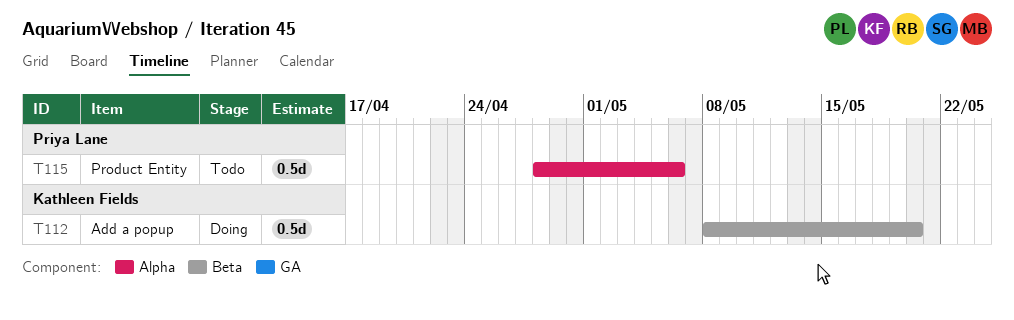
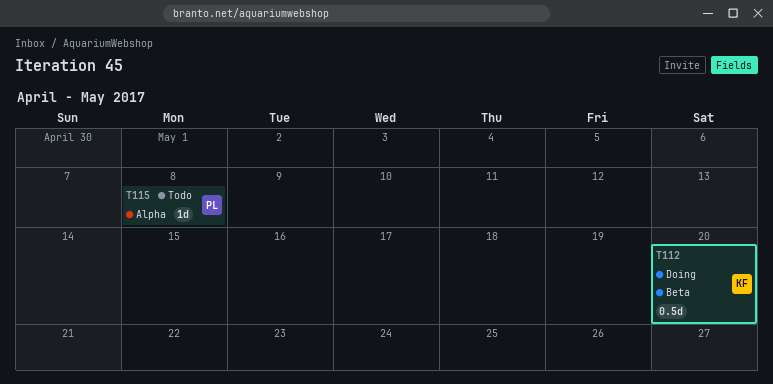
T115, estimate: 0.5d -> 1d
T115, due: May 6 -> May 8

